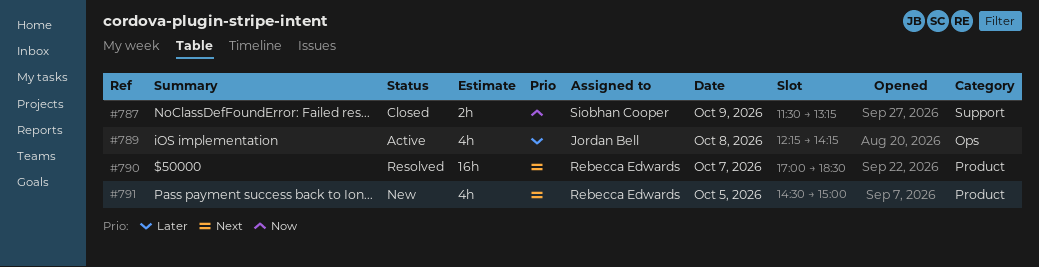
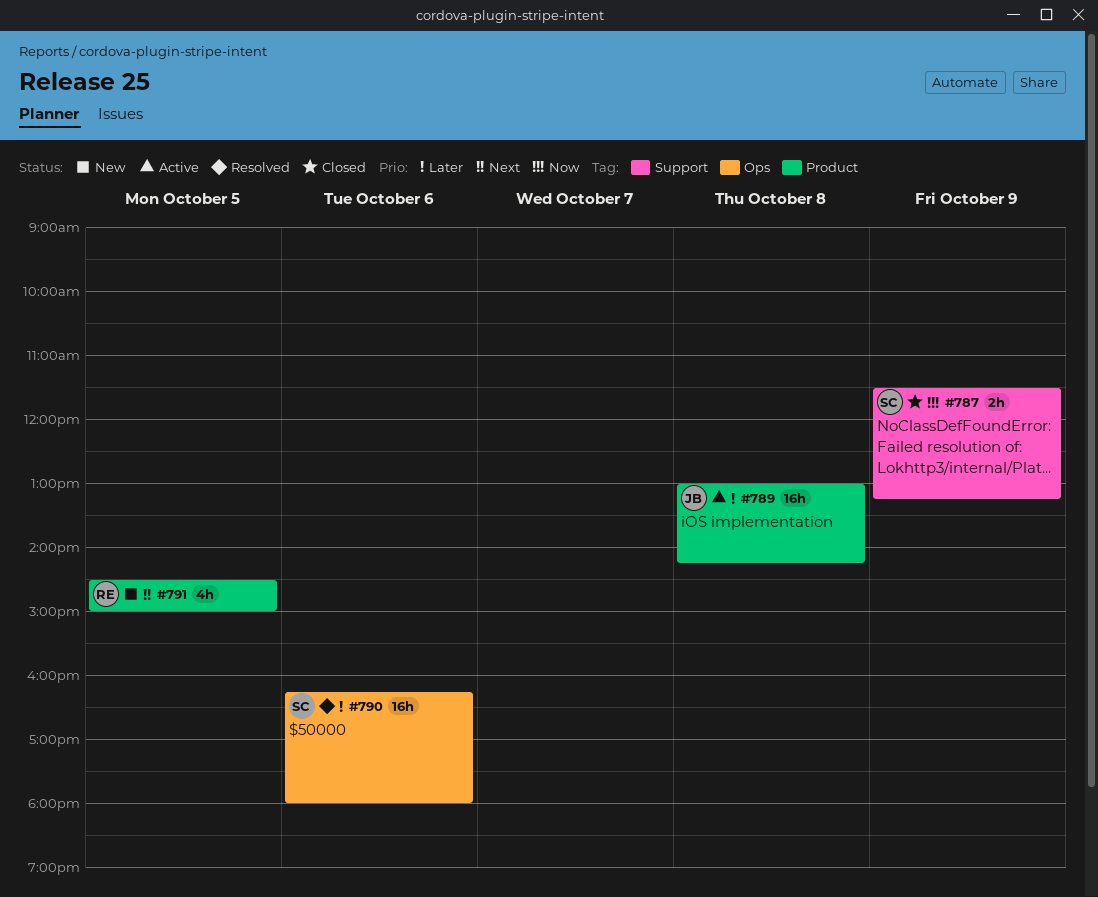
#789, label: Ops -> Product
#789, estimate: 4h -> 16h
#789, begins: 12:15 -> 13:00
#790, owner: Rebecca Edwards -> Siobhan Cooper
#790, priority: Next -> Later
#790, label: Product -> Ops
#790, day: Oct 7 -> Oct 6
#790, begins: 17:00 -> 16:15
#790, ends: 18:30 -> 18:00

